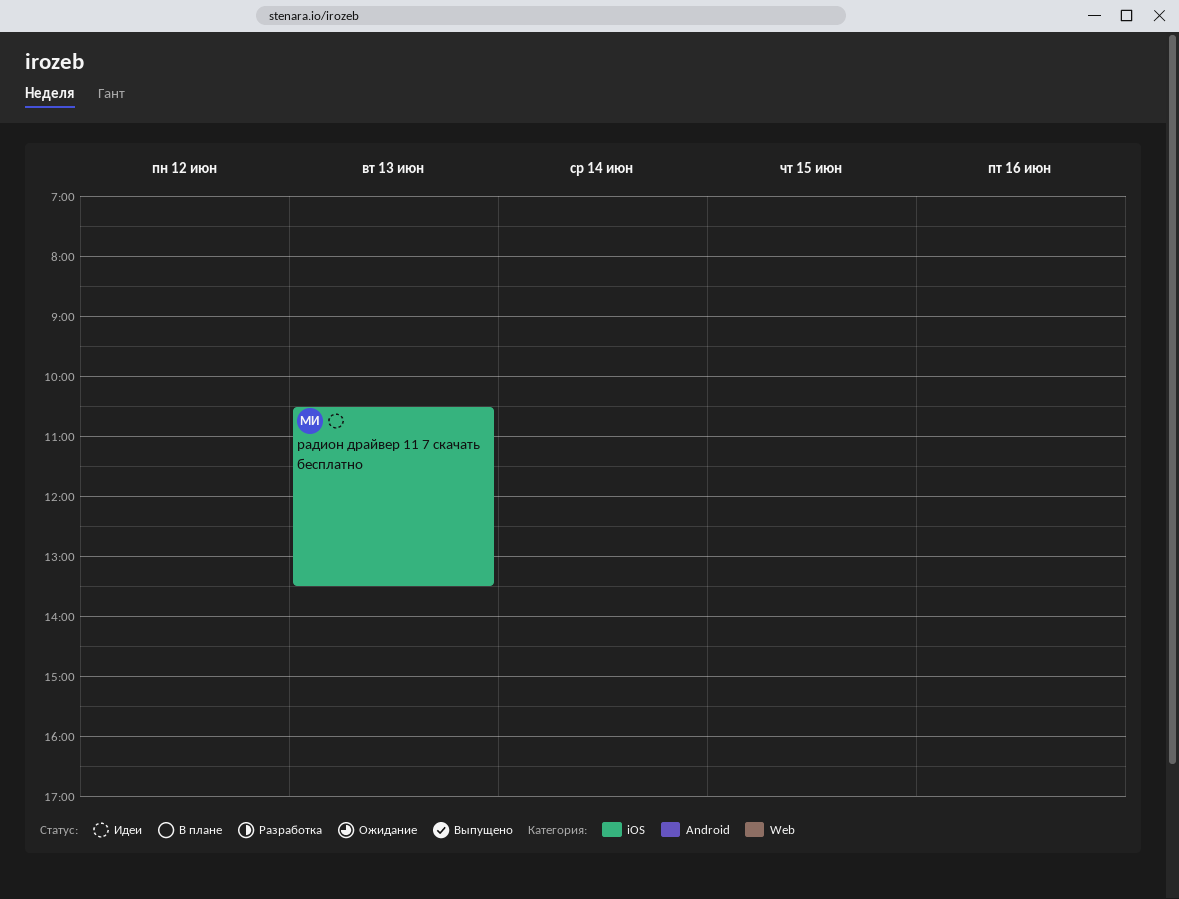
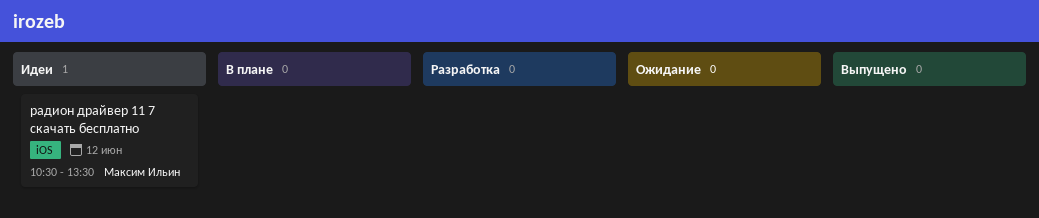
радион драйвер 11 7 скачать бесплатно, day: Jun 13 -> Jun 12

